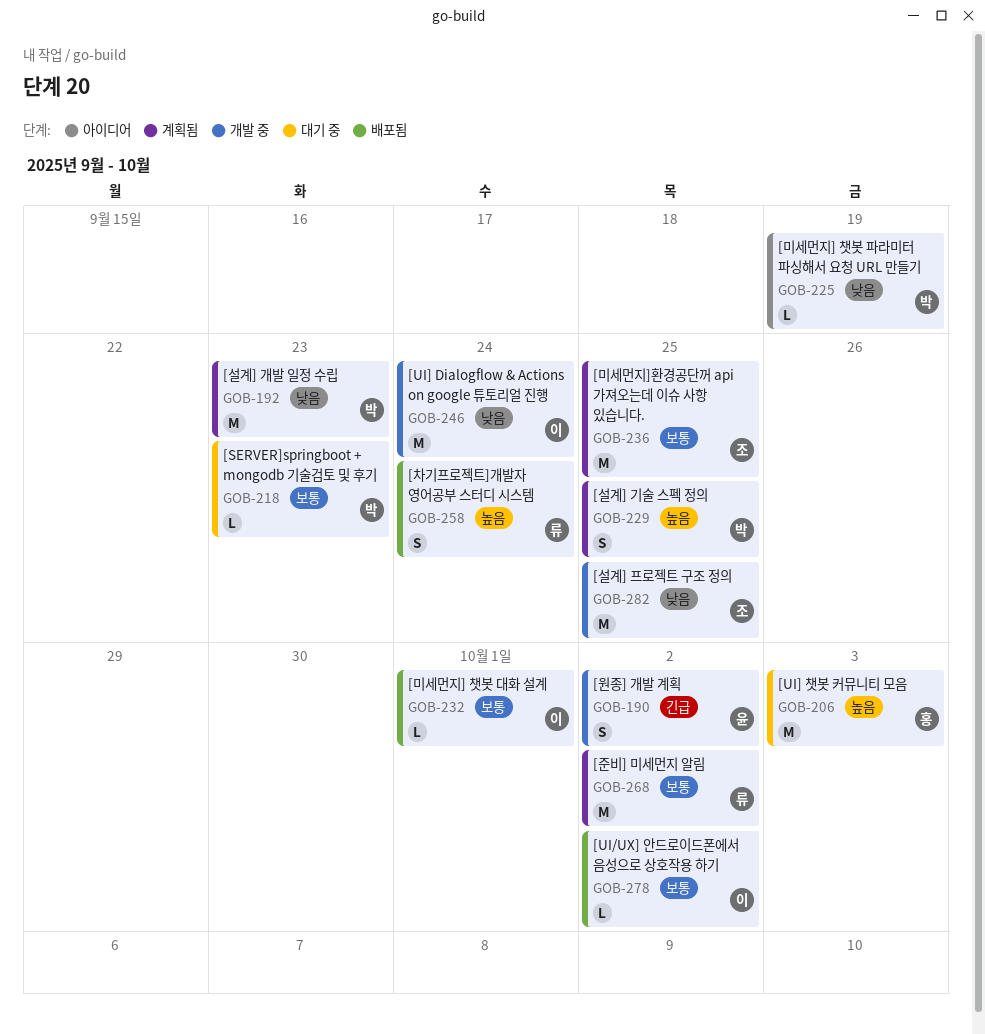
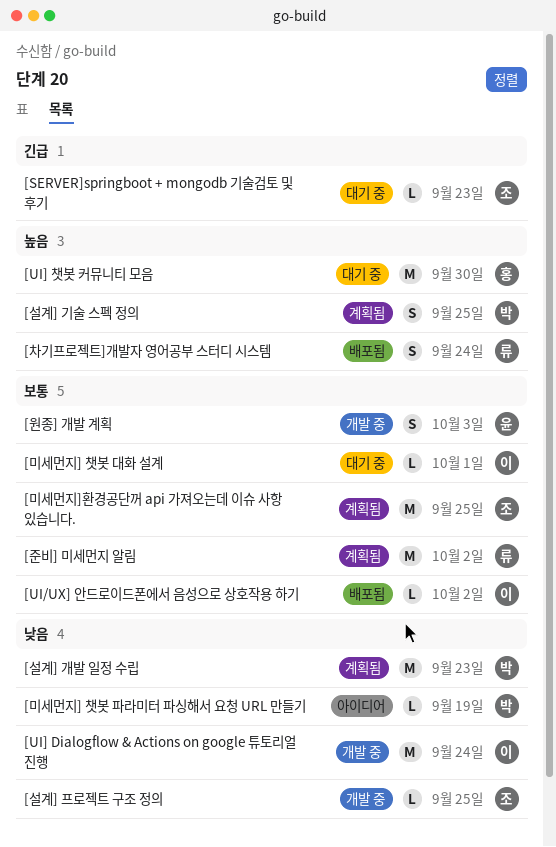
[SERVER]springboot + mongodb 기술검토 및 후기, owner: 박 -> 조
[SERVER]springboot + mongodb 기술검토 및 후기, priority: 보통 -> 긴급
[UI] 챗봇 커뮤니티 모음, due: Oct 3 -> Sep 30
[미세먼지] 챗봇 대화 설계, status: 배포됨 -> 대기 중
[설계] 프로젝트 구조 정의, estimate: M -> L
[원종] 개발 계획, priority: 긴급 -> 보통
[원종] 개발 계획, due: Oct 2 -> Oct 3

